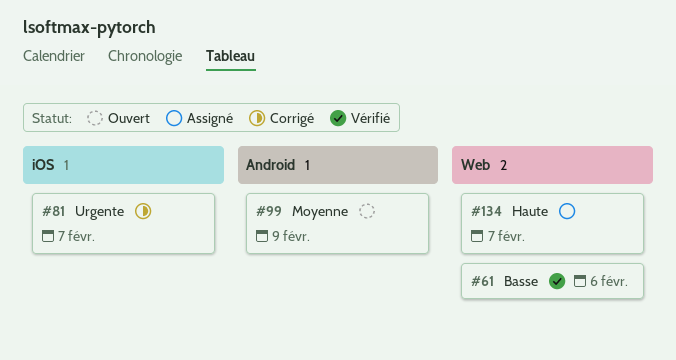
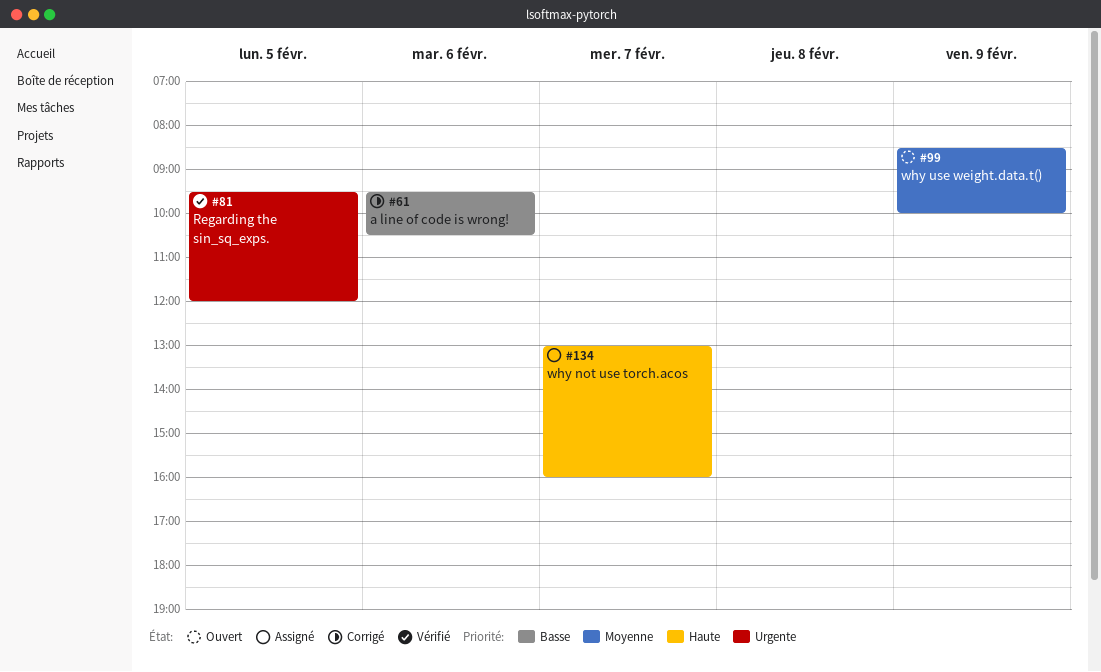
#61, status: Vérifié -> Corrigé
#81, status: Corrigé -> Vérifié
#81, day: Feb 7 -> Feb 5

